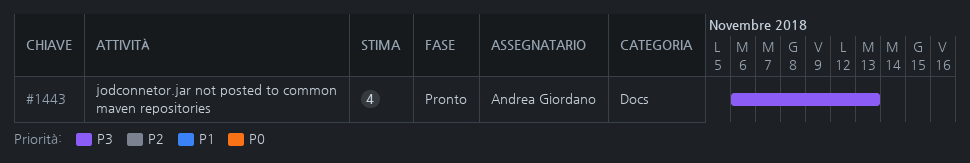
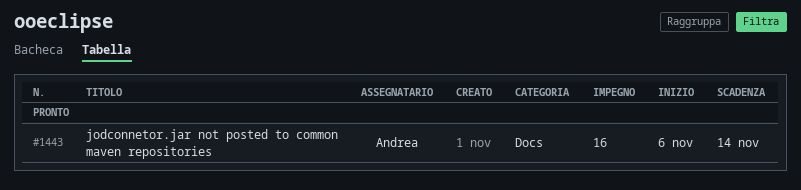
#1443, estimate: 4 -> 16
#1443, due: Nov 13 -> Nov 14

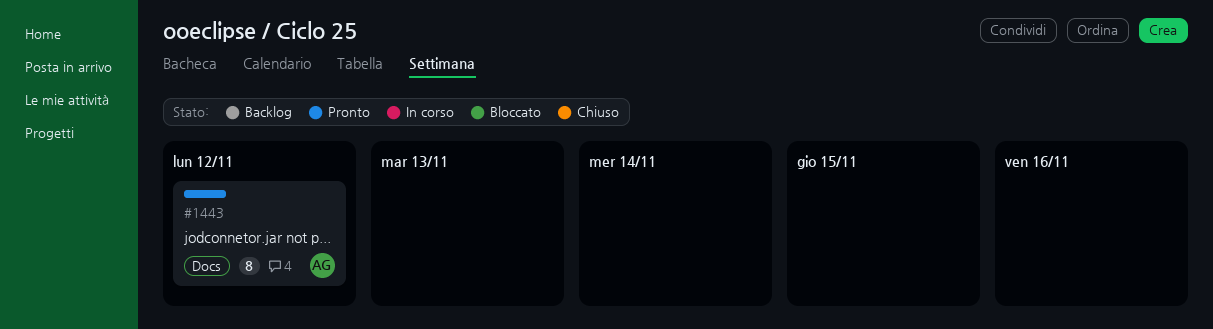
#1443, estimate: 16 -> 8
#1443, due: Nov 14 -> Nov 12

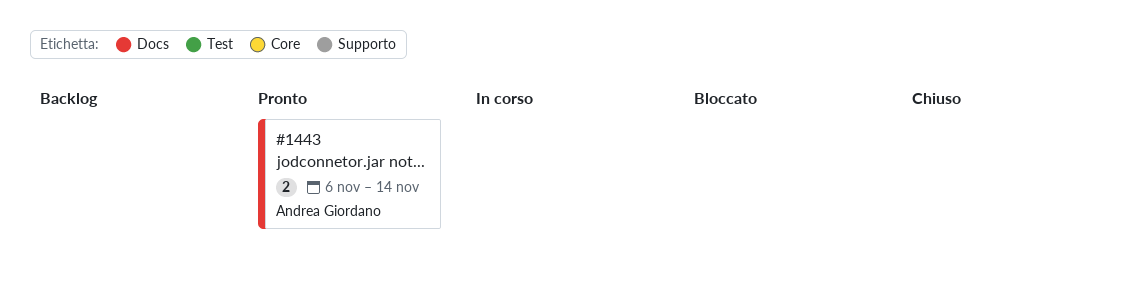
#1443, estimate: 8 -> 2
#1443, due: Nov 12 -> Nov 14

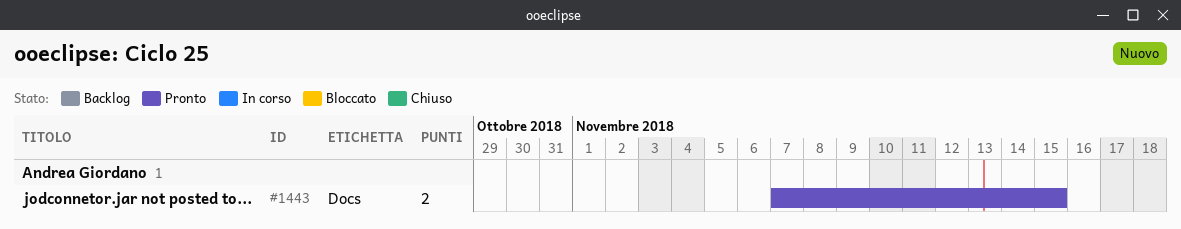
#1443, start: Nov 6 -> Nov 7
#1443, due: Nov 14 -> Nov 15

